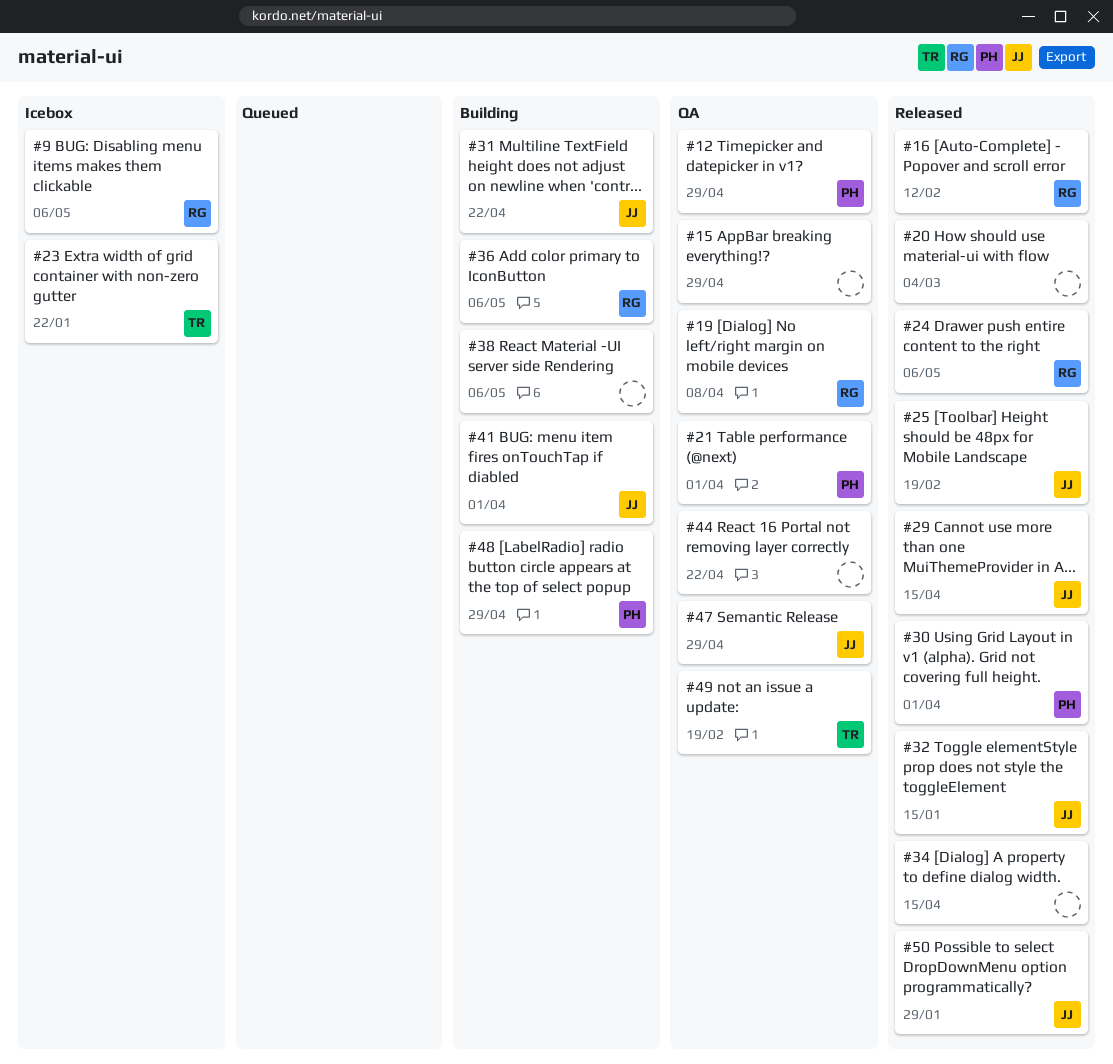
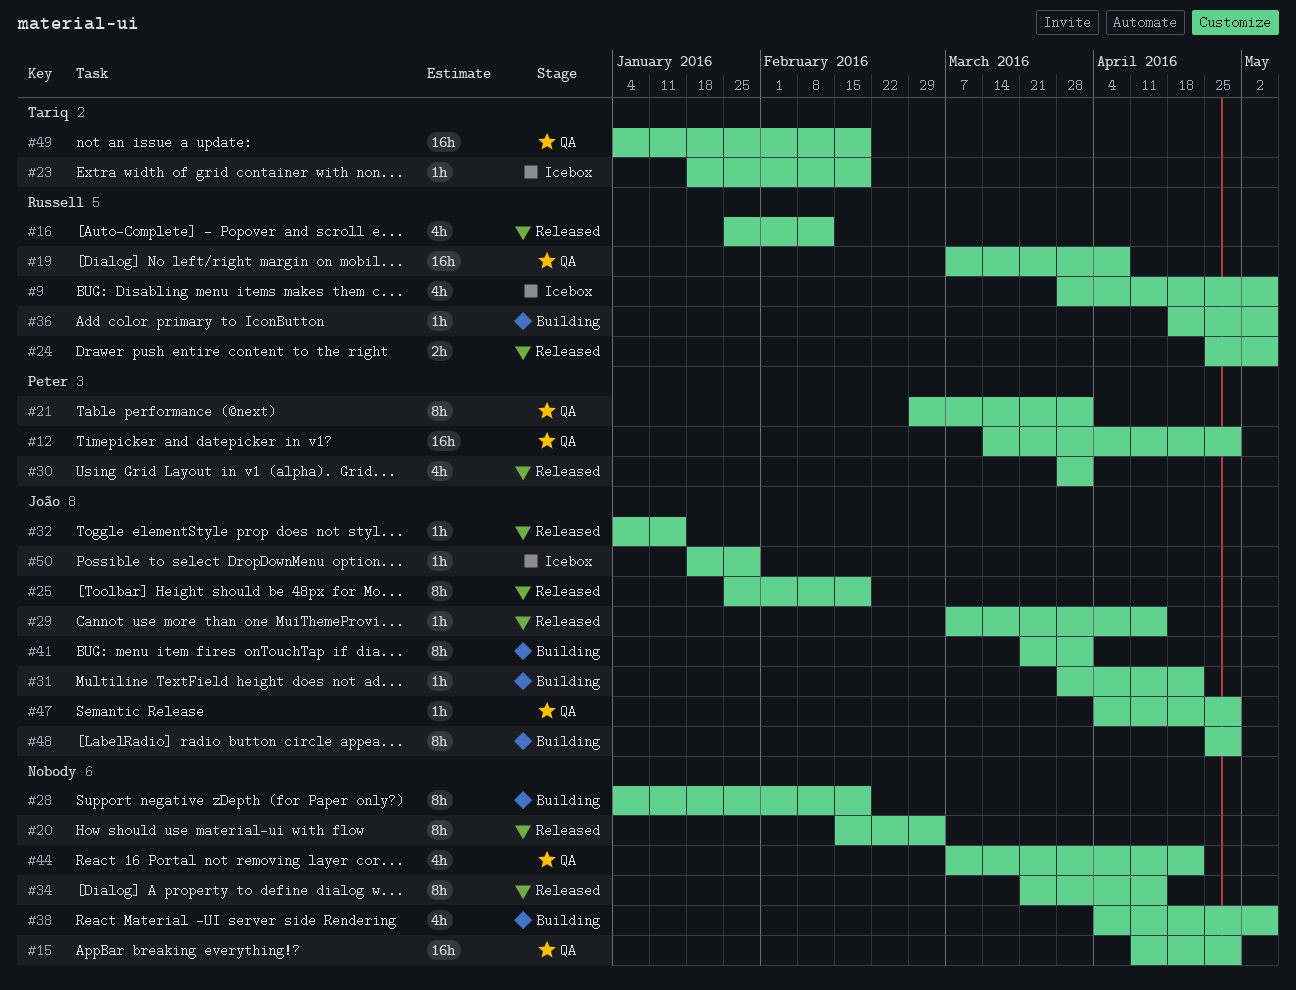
#23, due: Jan 22 -> Feb 19
#28: none -> present
#48, owner: Peter -> João
#50, status: Released -> Icebox

